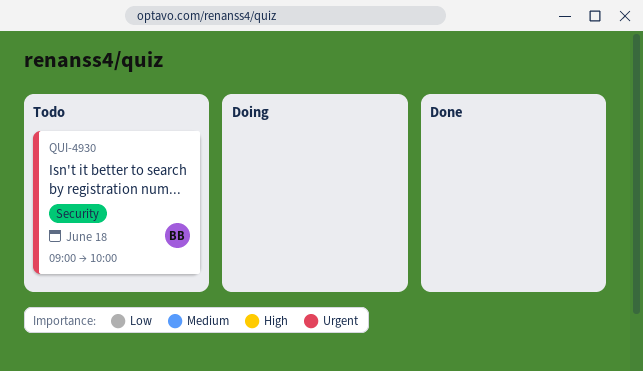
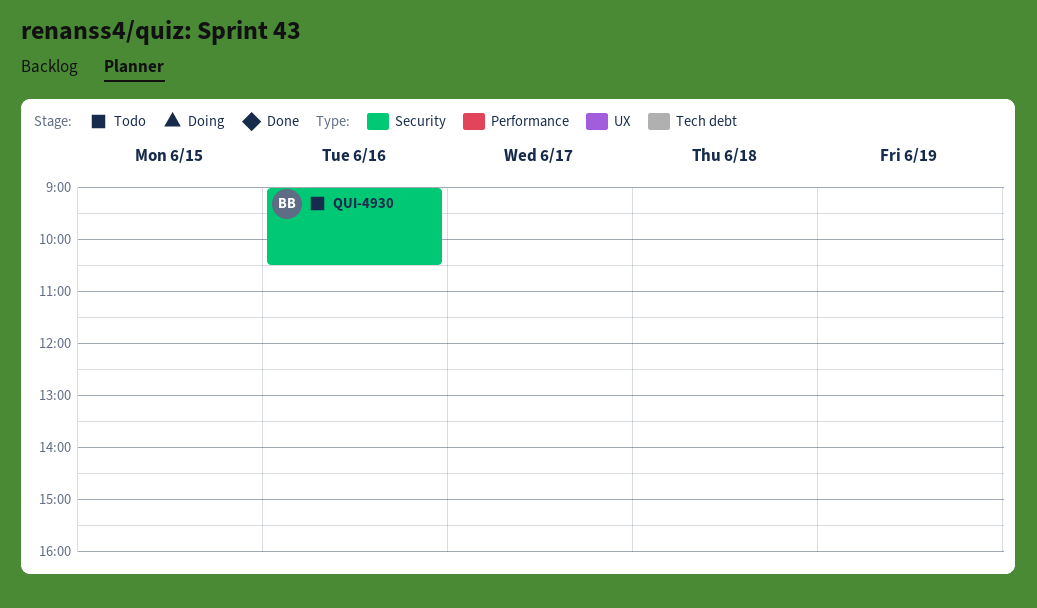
QUI-4930, day: Jun 18 -> Jun 16
QUI-4930, ends: 10:00 -> 10:30

